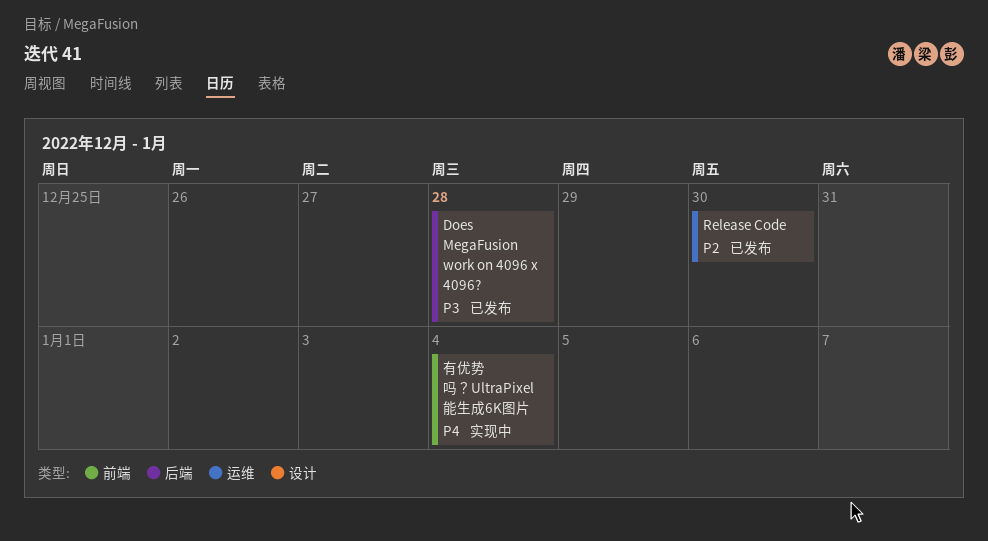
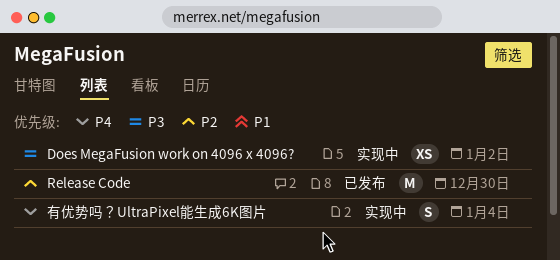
Does MegaFusion work on 4096 x 4096?, status: 已发布 -> 实现中
Does MegaFusion work on 4096 x 4096?, due: Dec 28 -> Jan 2

